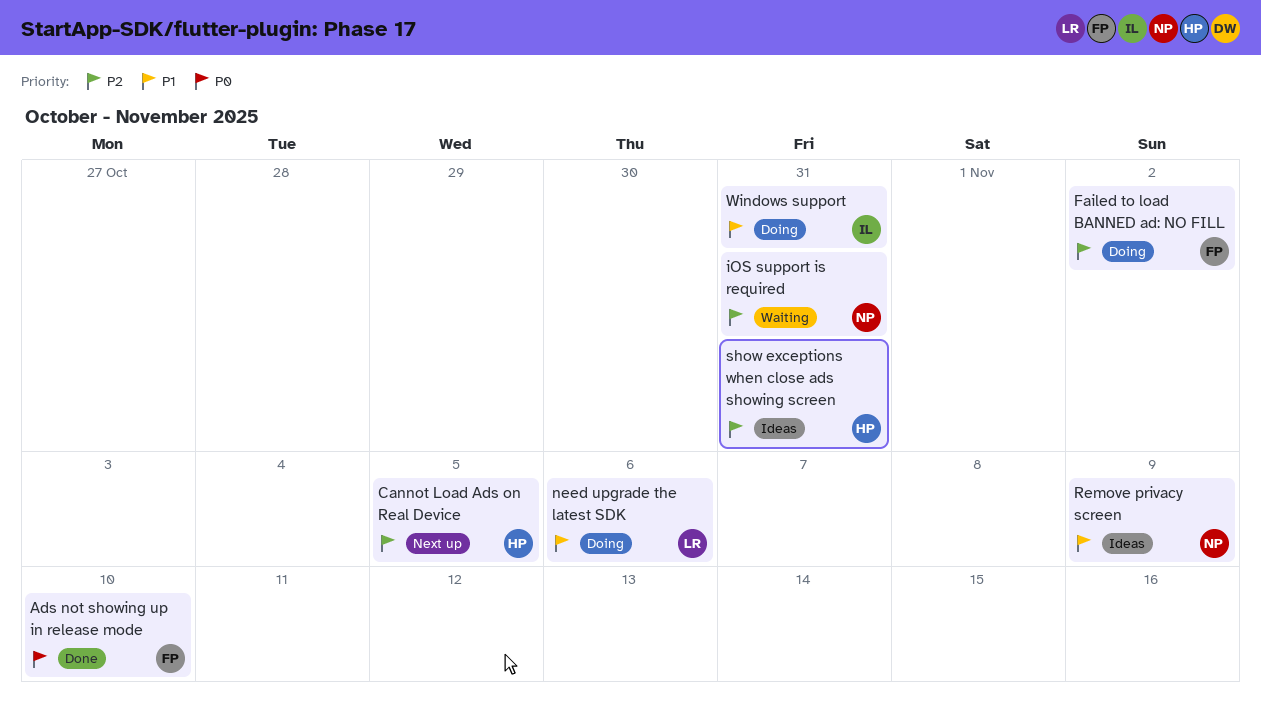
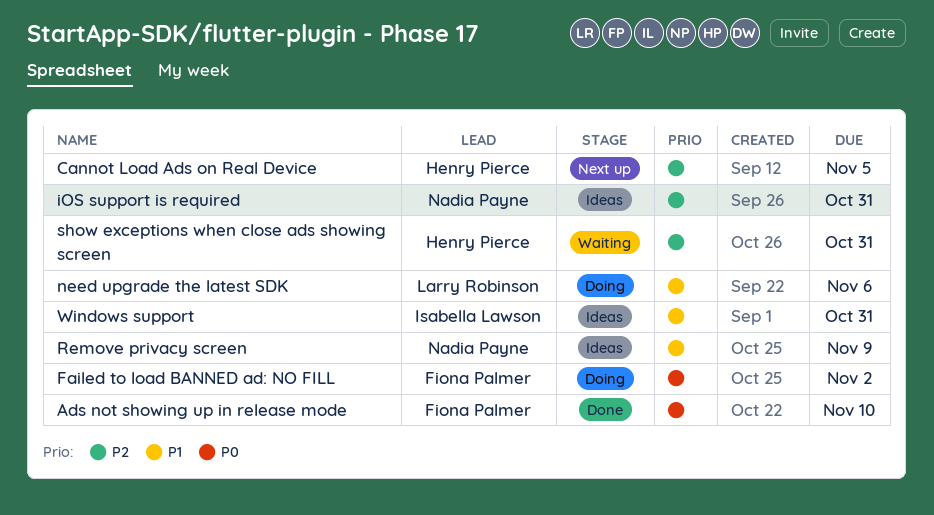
Failed to load BANNED ad: NO FILL, priority: P2 -> P0
iOS support is required, status: Waiting -> Ideas
show exceptions when close ads showing screen, status: Ideas -> Waiting
Windows support, status: Doing -> Ideas

